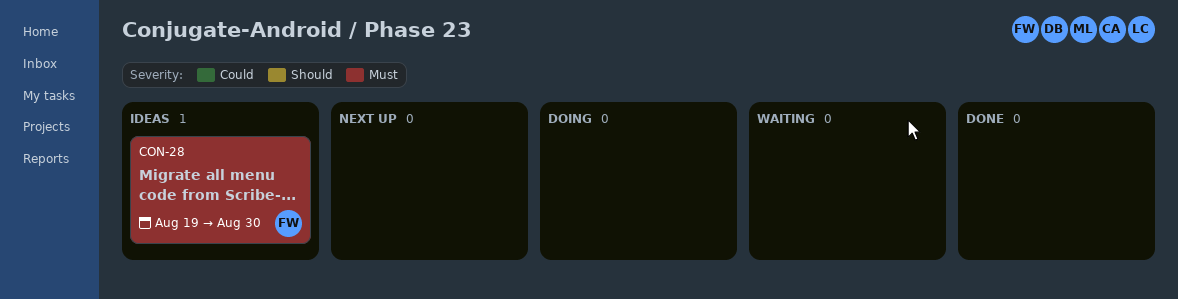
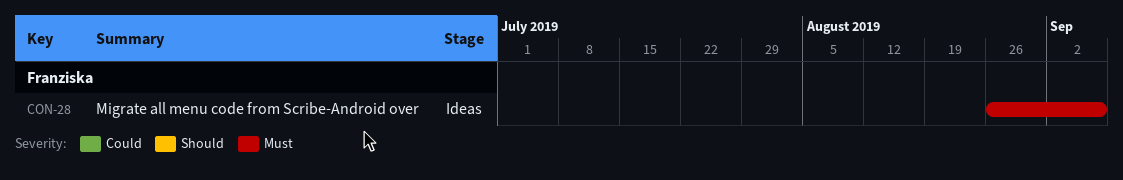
CON-28, start: Aug 19 -> Aug 26
CON-28, due: Aug 30 -> Sep 6

